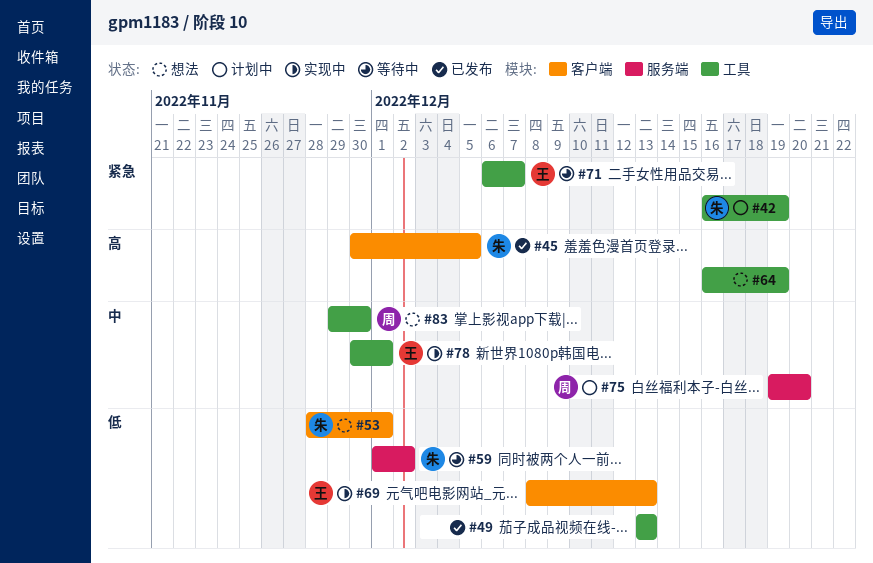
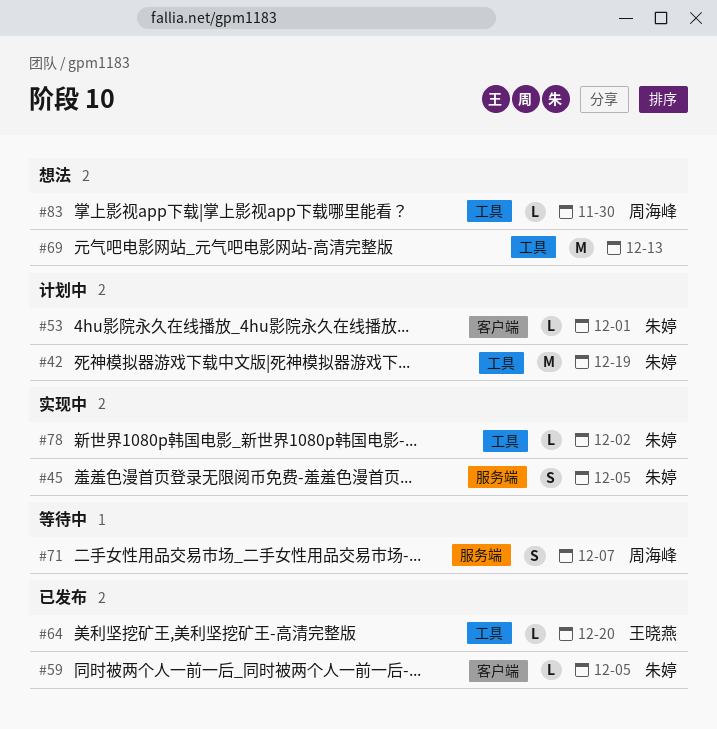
#45, status: 已发布 -> 实现中
#45, label: 客户端 -> 服务端
#49: present -> none
#53, status: 想法 -> 计划中
#59, status: 等待中 -> 已发布
#59, label: 服务端 -> 客户端
#59, due: Dec 2 -> Dec 5
#64, status: 想法 -> 已发布
#64, owner: none -> 王晓燕
#64, due: Dec 19 -> Dec 20
#69, status: 实现中 -> 想法
#69, owner: 王晓燕 -> none
#69, label: 客户端 -> 工具
#71, owner: 王晓燕 -> 周海峰
#71, label: 工具 -> 服务端
#75: present -> none
#78, owner: 王晓燕 -> 朱婷
#78, due: Dec 1 -> Dec 2

